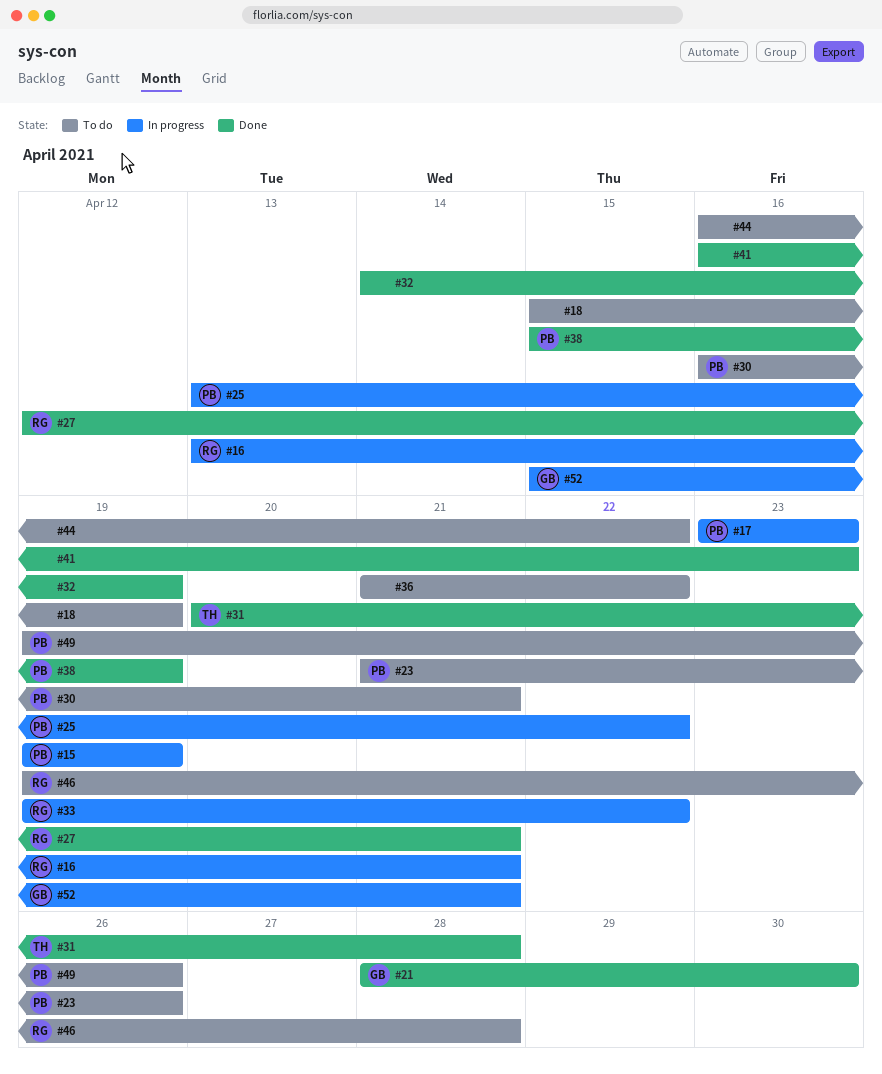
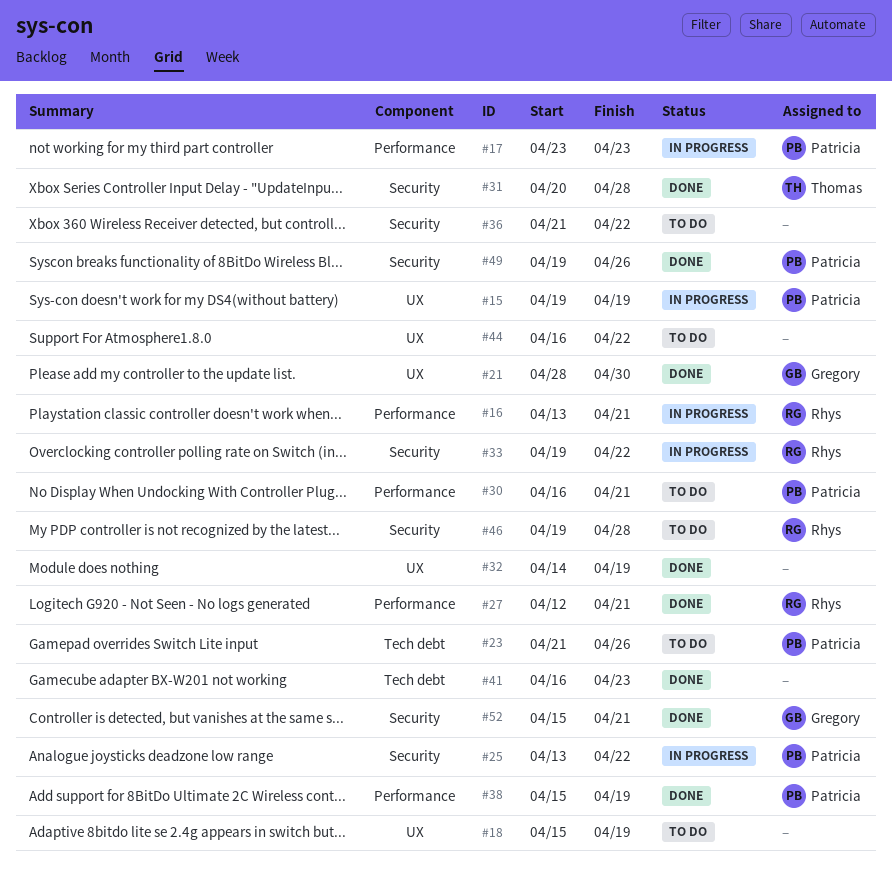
#49, status: To do -> Done
#52, status: In progress -> Done

